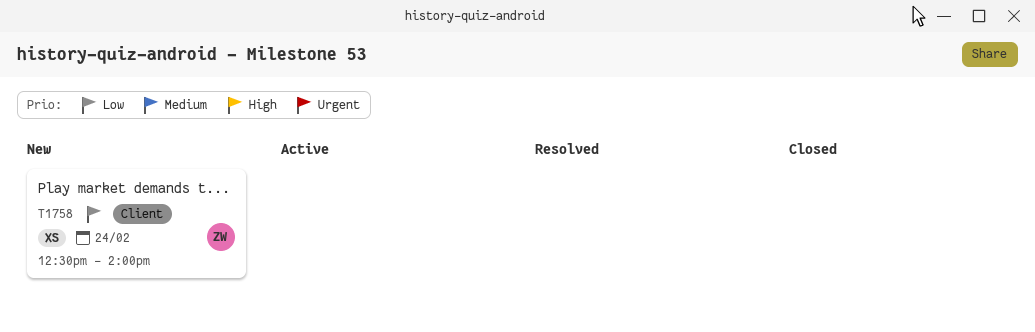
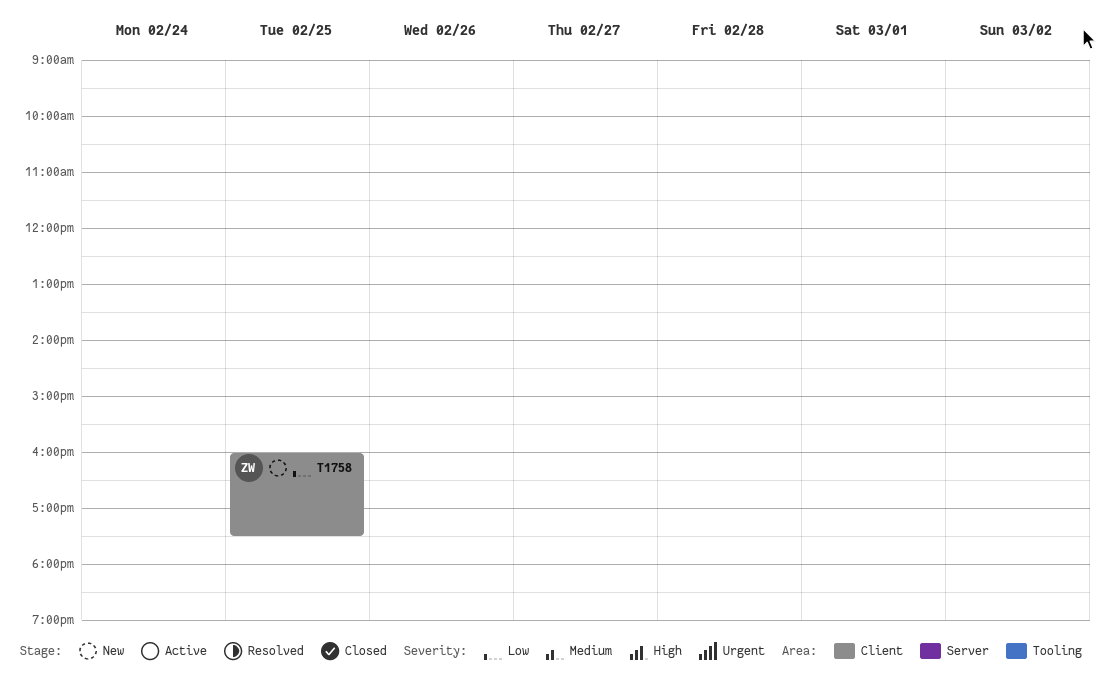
T1758, day: Feb 24 -> Feb 25
T1758, begins: 12:30 -> 16:00
T1758, ends: 14:00 -> 17:30

